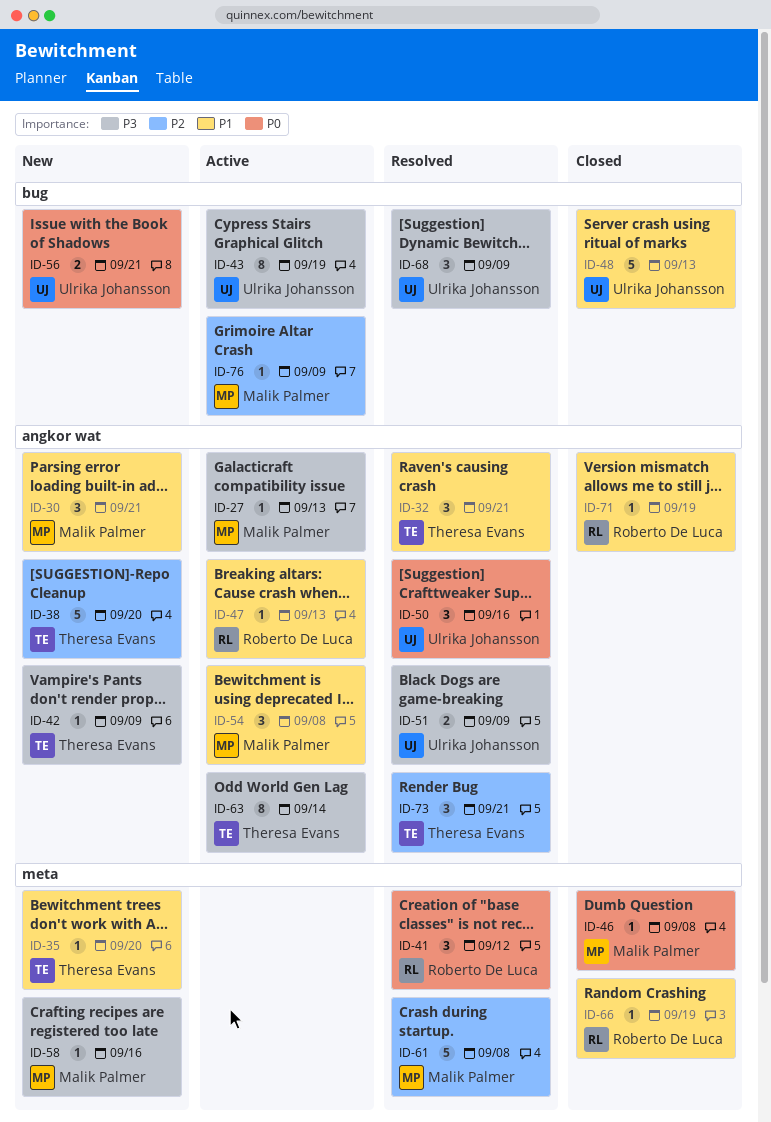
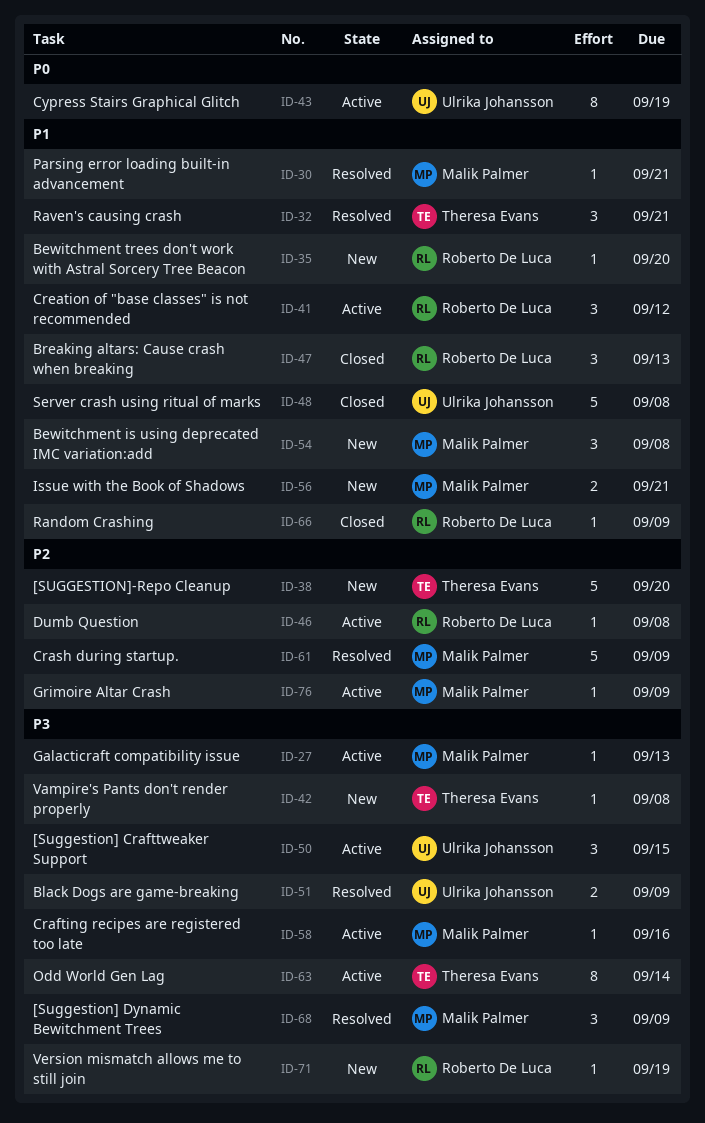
ID-30, status: New -> Resolved
ID-30, estimate: 3 -> 1
ID-35, owner: Theresa Evans -> Roberto De Luca
ID-41, status: Resolved -> Active
ID-41, priority: P0 -> P1
ID-42, due: Sep 9 -> Sep 8
ID-43, priority: P3 -> P0
ID-46, status: Closed -> Active
ID-46, owner: Malik Palmer -> Roberto De Luca
ID-46, priority: P0 -> P2
ID-47, status: Active -> Closed
ID-47, estimate: 1 -> 3
ID-48, due: Sep 13 -> Sep 8
ID-50, status: Resolved -> Active
ID-50, priority: P0 -> P3
ID-50, due: Sep 16 -> Sep 15
ID-54, status: Active -> New
ID-56, owner: Ulrika Johansson -> Malik Palmer
ID-56, priority: P0 -> P1
ID-58, status: New -> Active
ID-61, due: Sep 8 -> Sep 9
ID-66, due: Sep 19 -> Sep 9
ID-68, owner: Ulrika Johansson -> Malik Palmer
ID-71, status: Closed -> New
ID-71, priority: P1 -> P3
ID-73: present -> none

